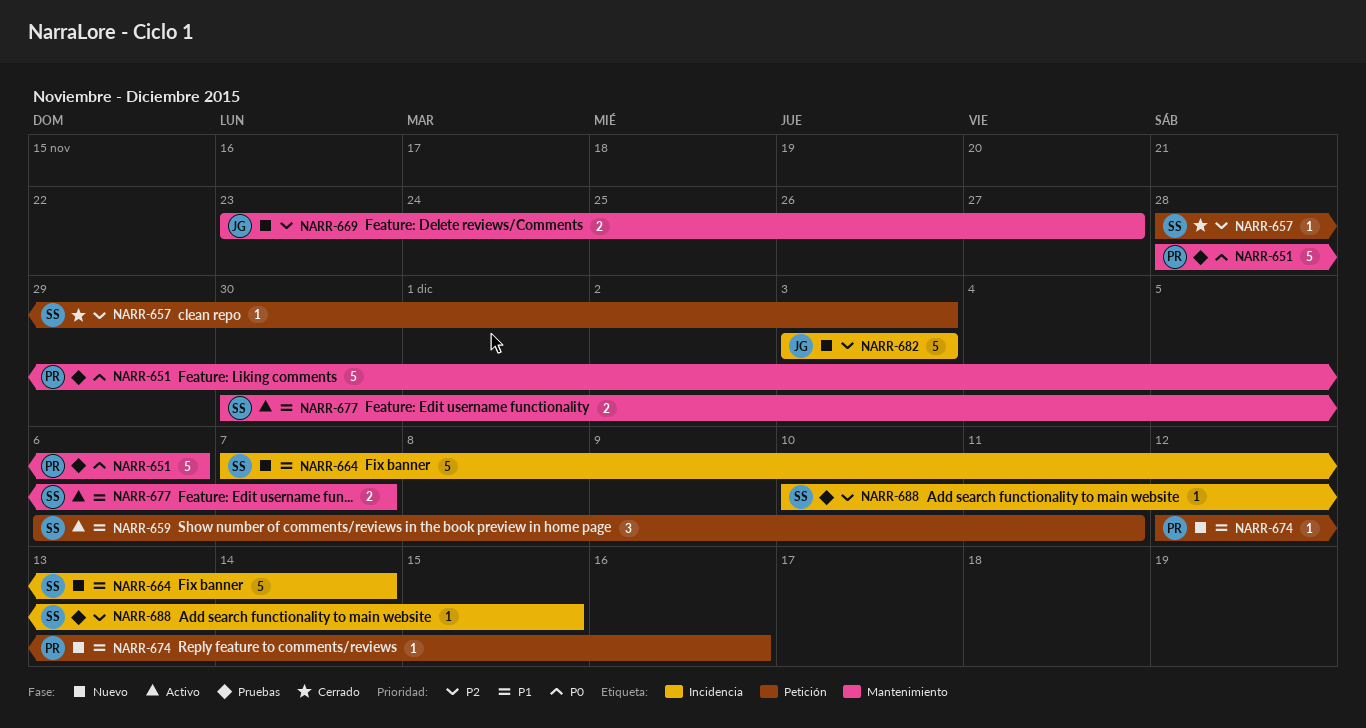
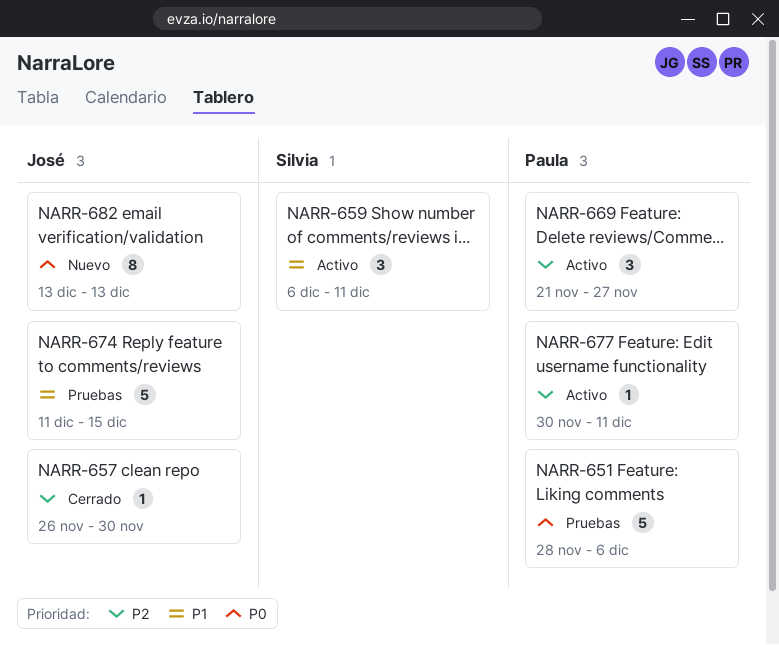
NARR-657, owner: Silvia -> José
NARR-657, start: Nov 28 -> Nov 26
NARR-657, due: Dec 3 -> Nov 30
NARR-664: present -> none
NARR-669, status: Nuevo -> Activo
NARR-669, owner: José -> Paula
NARR-669, estimate: 2 -> 3
NARR-669, start: Nov 23 -> Nov 21
NARR-674, status: Nuevo -> Pruebas
NARR-674, owner: Paula -> José
NARR-674, estimate: 1 -> 5
NARR-674, start: Dec 12 -> Dec 11
NARR-674, due: Dec 16 -> Dec 15
NARR-677, owner: Silvia -> Paula
NARR-677, priority: P1 -> P2
NARR-677, estimate: 2 -> 1
NARR-677, due: Dec 7 -> Dec 11
NARR-682, priority: P2 -> P0
NARR-682, estimate: 5 -> 8
NARR-682, start: Dec 3 -> Dec 13
NARR-682, due: Dec 3 -> Dec 13
NARR-688: present -> none

